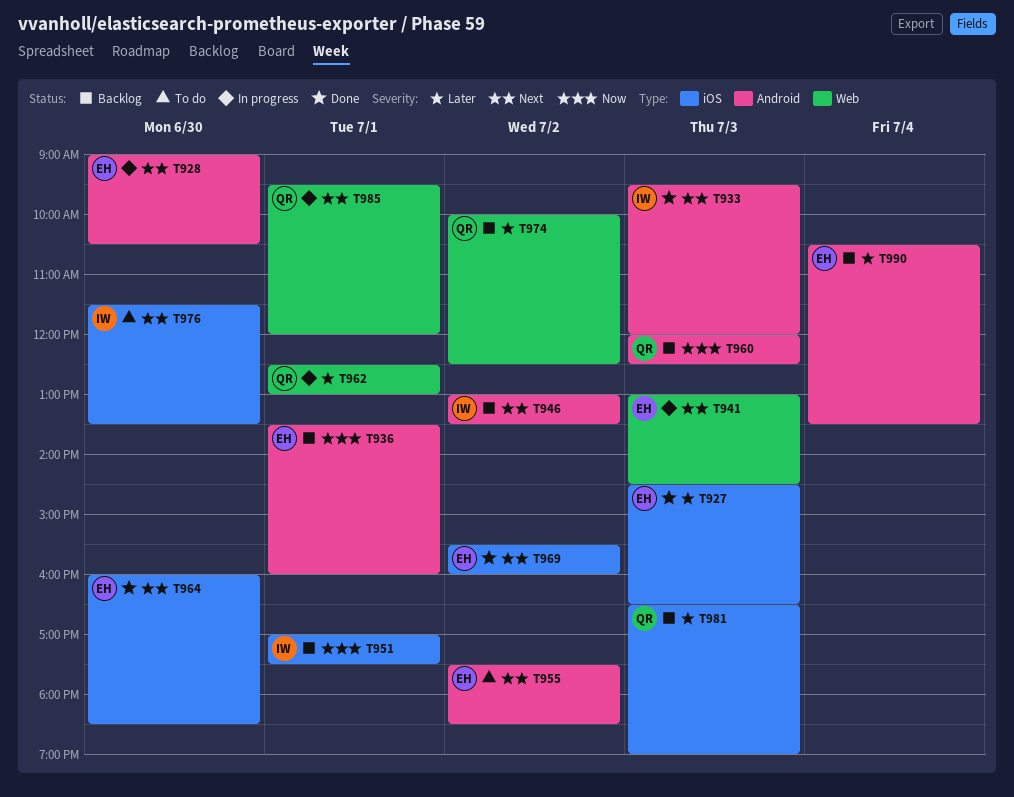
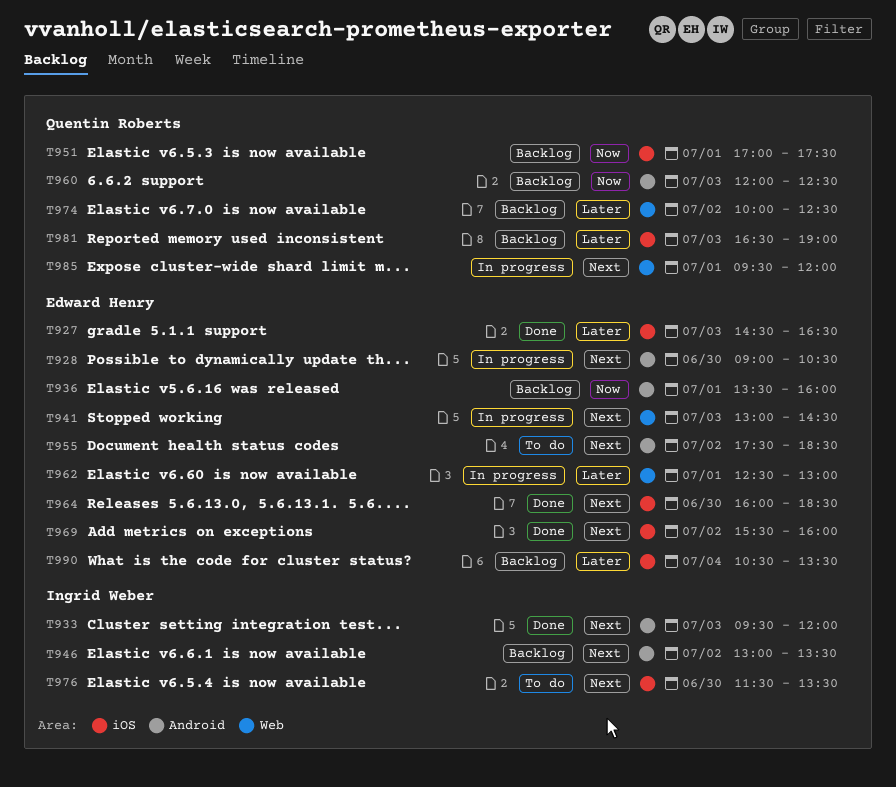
T951, owner: Ingrid Weber -> Quentin Roberts
T962, owner: Quentin Roberts -> Edward Henry
T990, label: Android -> iOS

